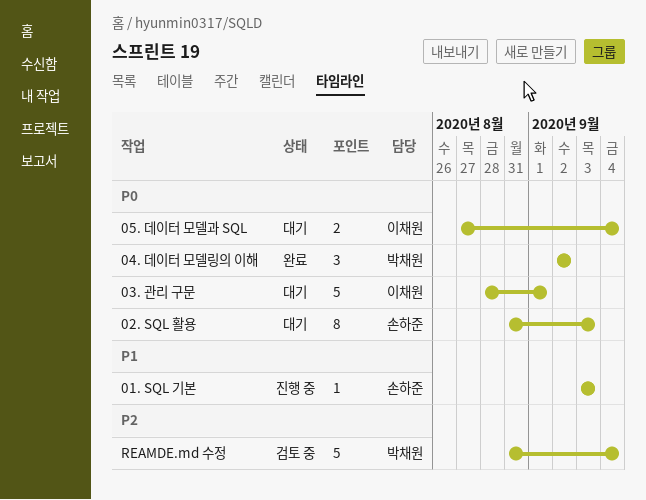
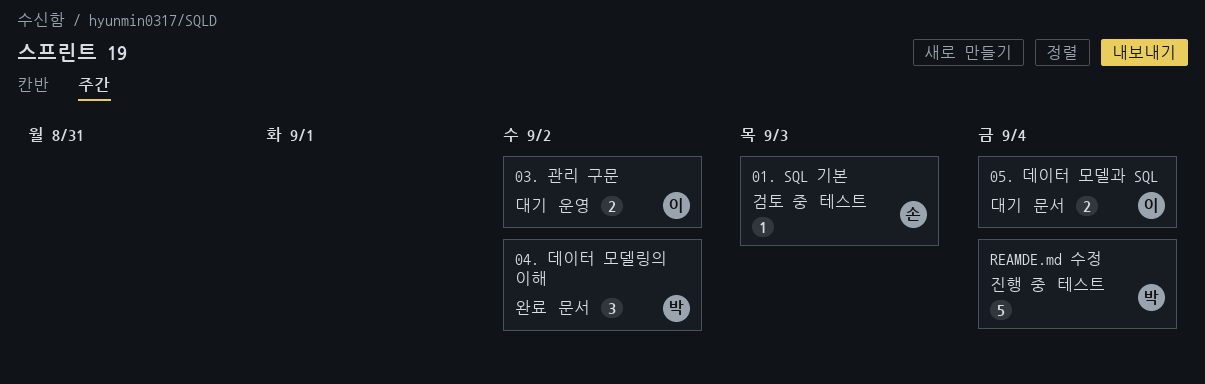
01. SQL 기본, status: 진행 중 -> 검토 중
02. SQL 활용: present -> none
03. 관리 구문, estimate: 5 -> 2
03. 관리 구문, due: Sep 1 -> Sep 2
REAMDE.md 수정, status: 검토 중 -> 진행 중

